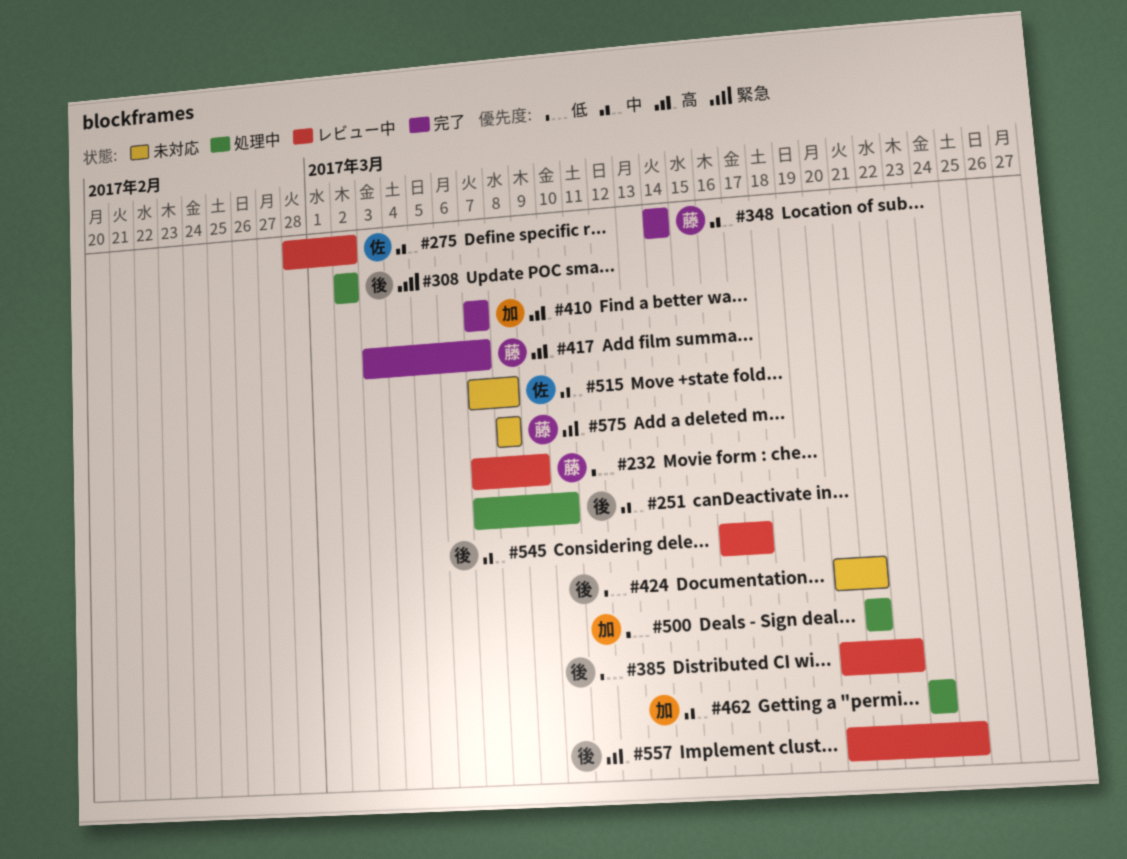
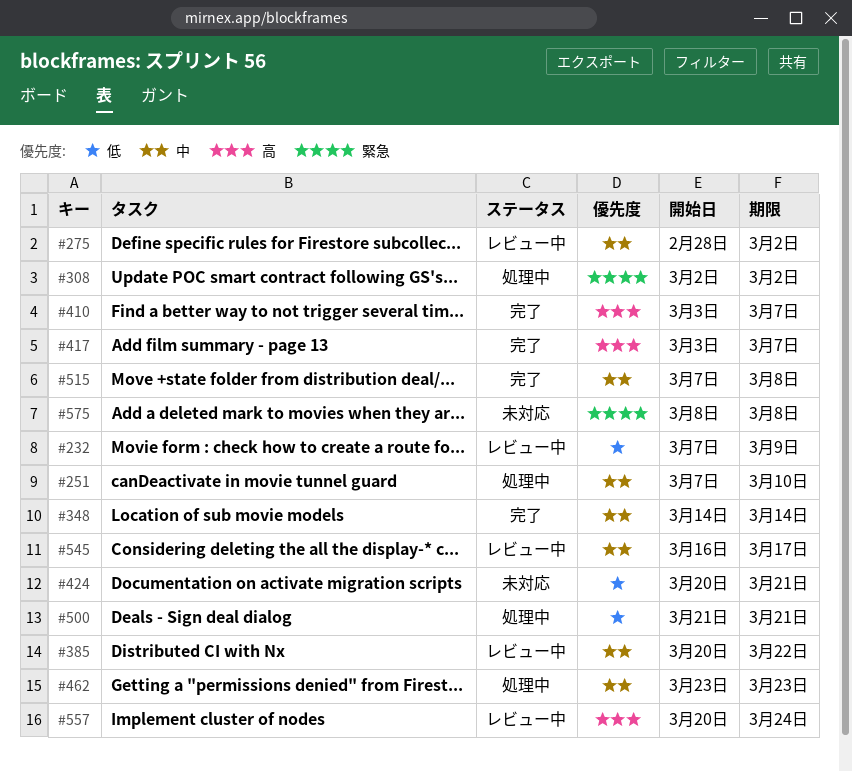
#385, priority: 低 -> 中
#410, start: Mar 7 -> Mar 3
#515, status: 未対応 -> 完了
#575, priority: 高 -> 緊急

